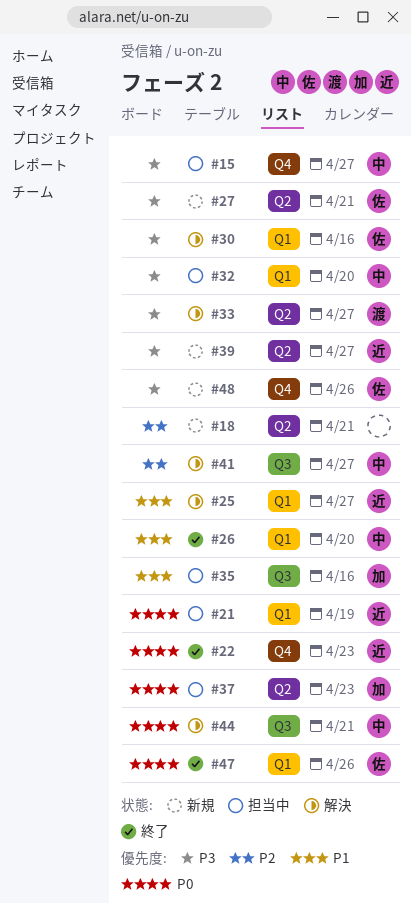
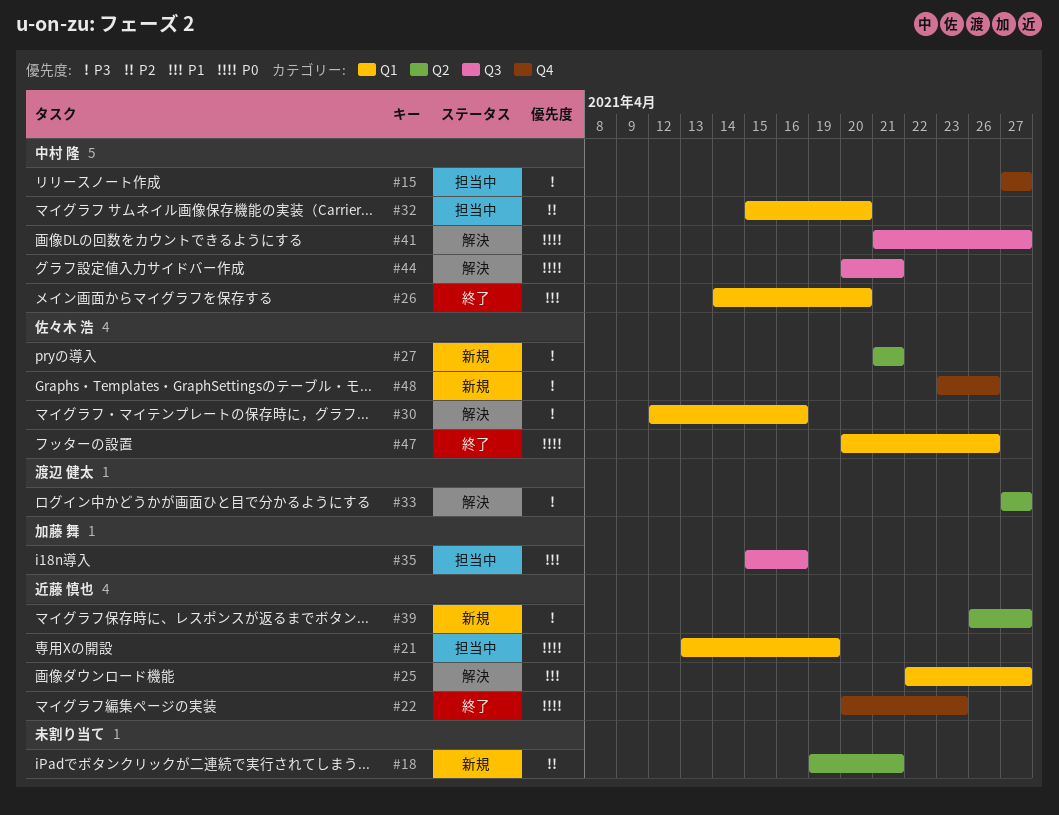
#32, priority: P3 -> P2
#37: present -> none
#41, priority: P2 -> P0

